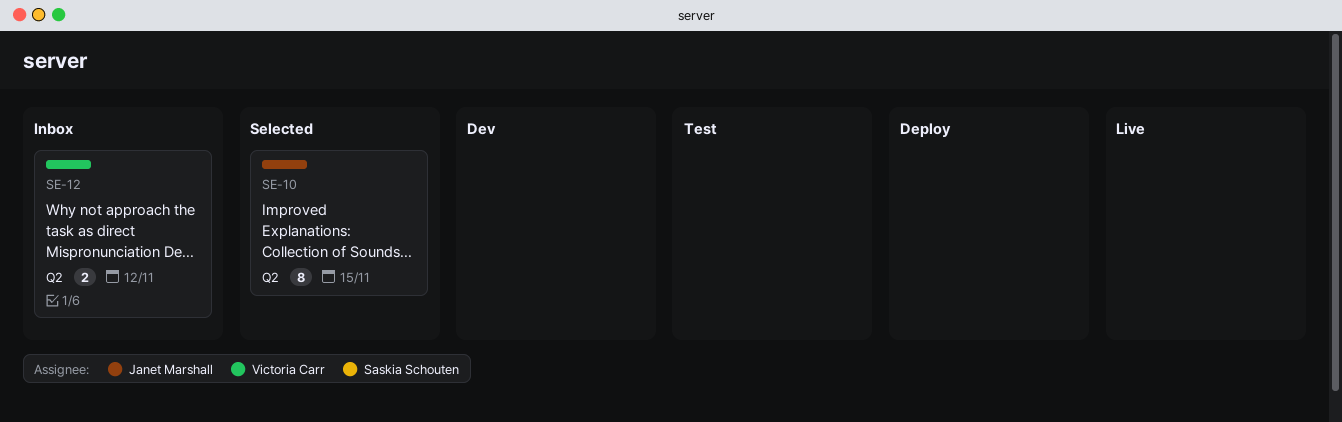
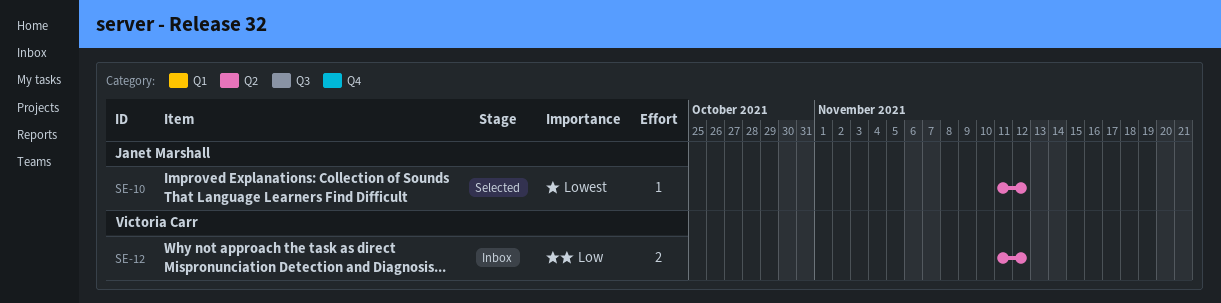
SE-10, estimate: 8 -> 1
SE-10, due: Nov 15 -> Nov 12

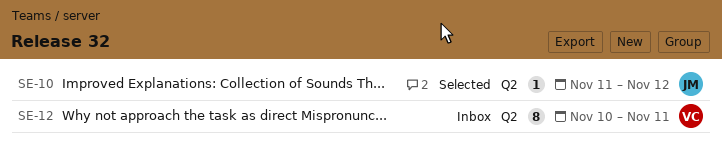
SE-12, estimate: 2 -> 8
SE-12, start: Nov 11 -> Nov 10
SE-12, due: Nov 12 -> Nov 11

